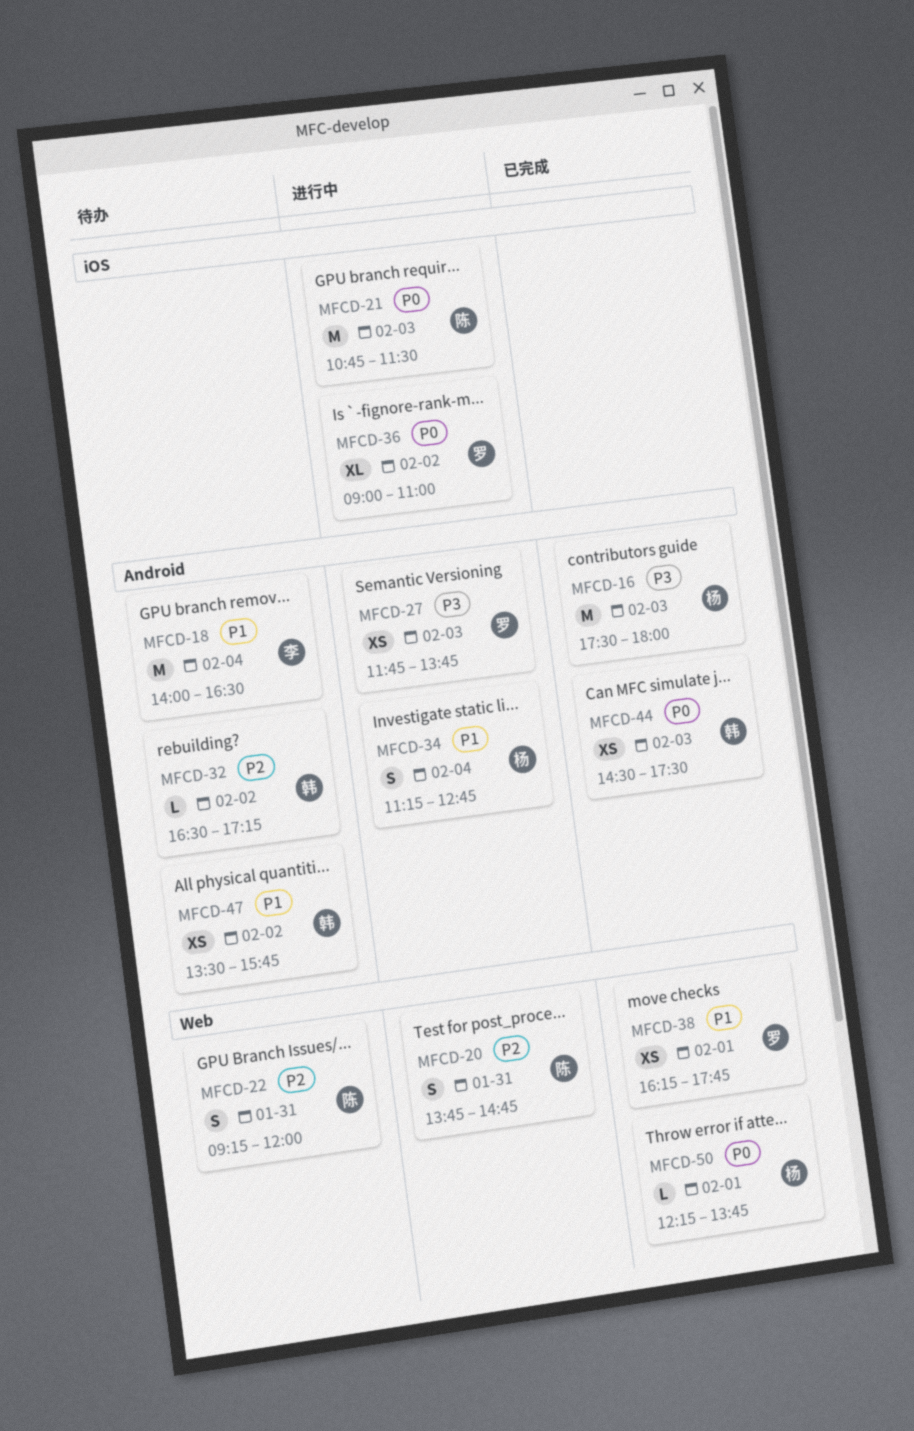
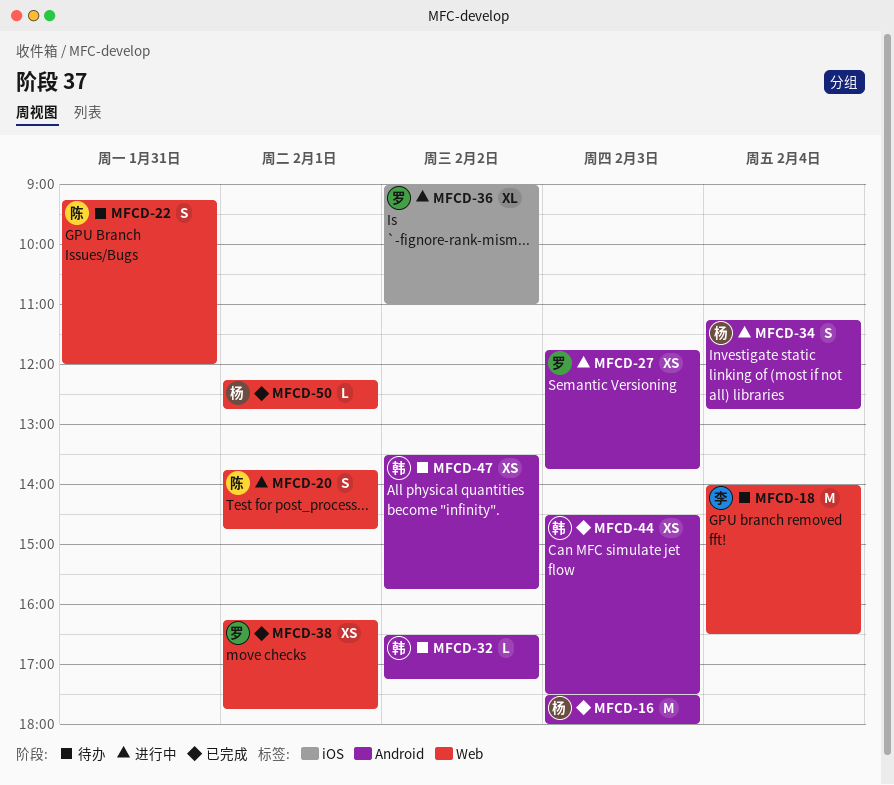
MFCD-18, label: Android -> Web
MFCD-20, day: Jan 31 -> Feb 1
MFCD-21: present -> none
MFCD-50, ends: 13:45 -> 12:45

